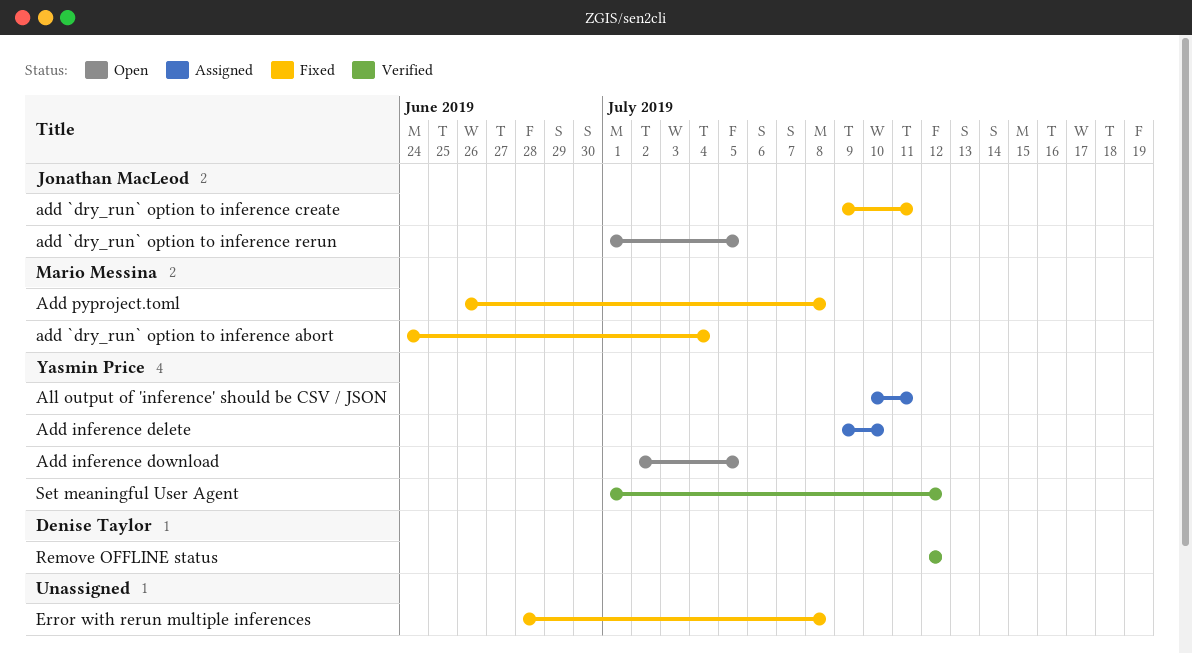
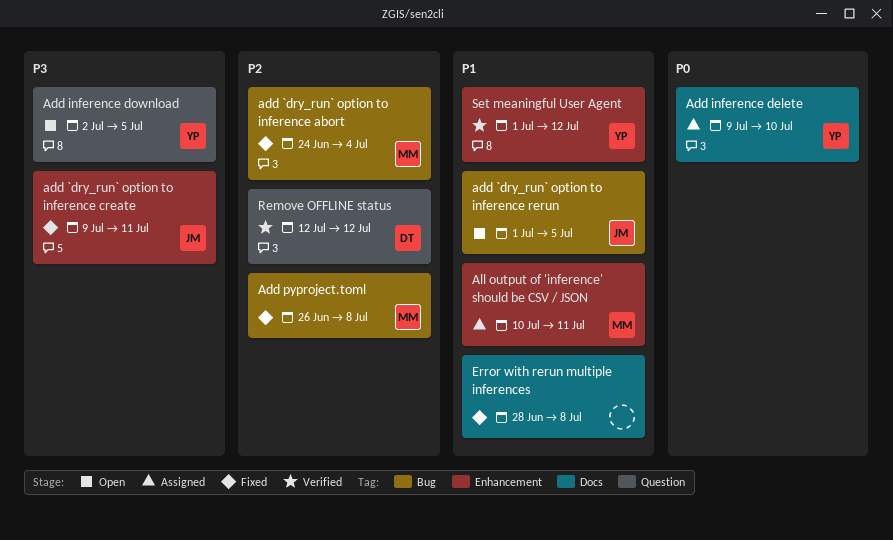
All output of 'inference' should be CSV / JSON, owner: Yasmin Price -> Mario Messina

